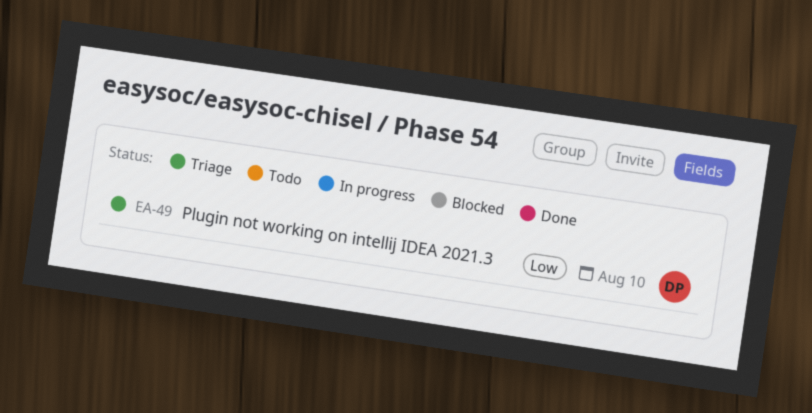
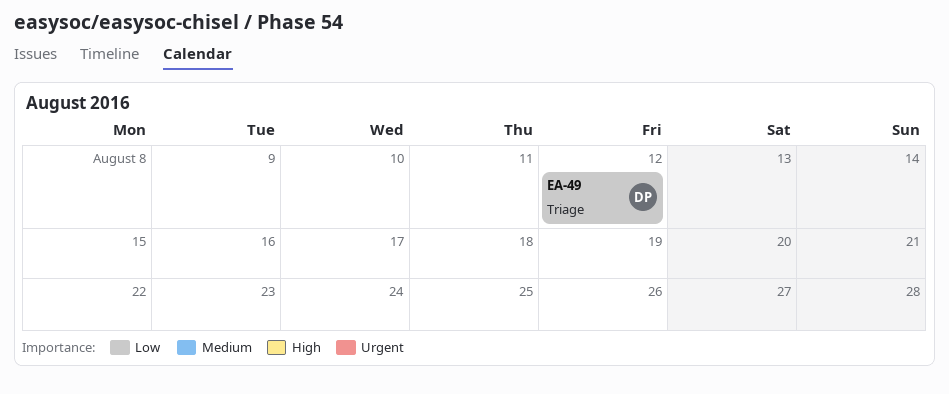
EA-49, due: Aug 10 -> Aug 12

